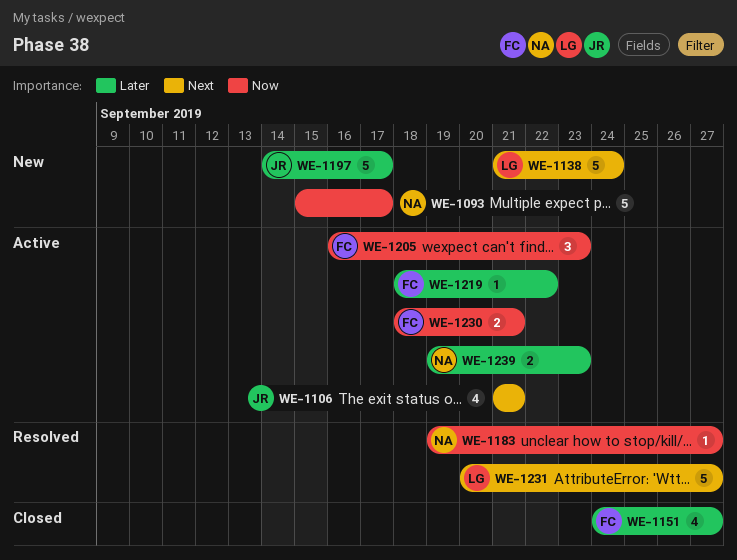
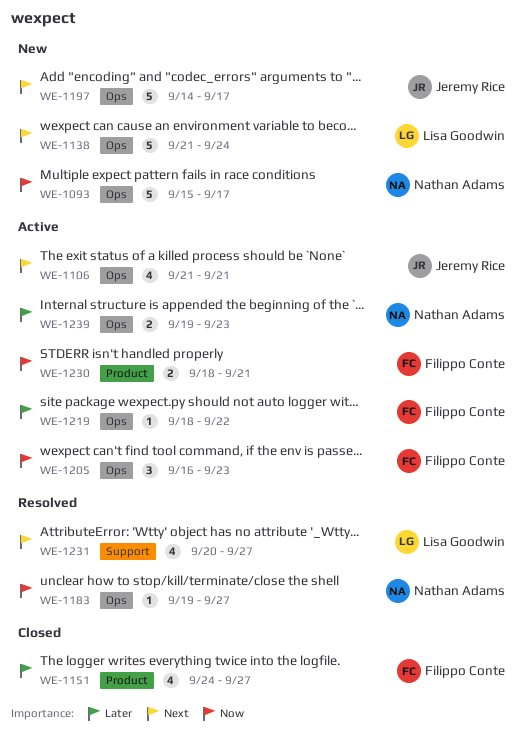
WE-1197, priority: Later -> Next
WE-1231, estimate: 5 -> 4

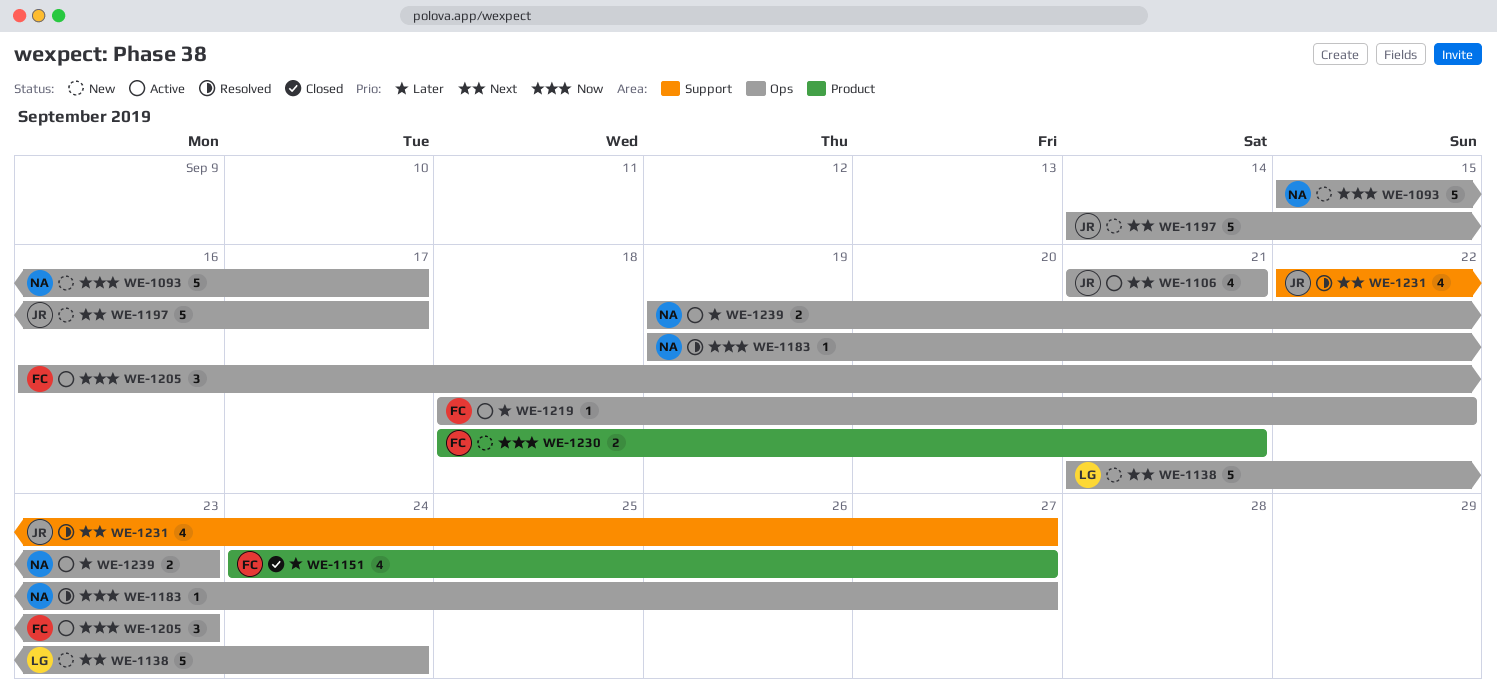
WE-1230, status: Active -> New
WE-1231, owner: Lisa Goodwin -> Jeremy Rice
WE-1231, start: Sep 20 -> Sep 22

